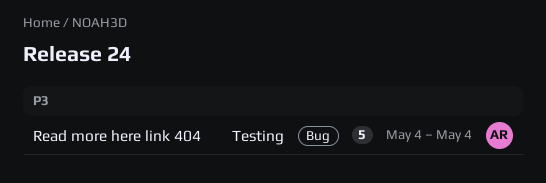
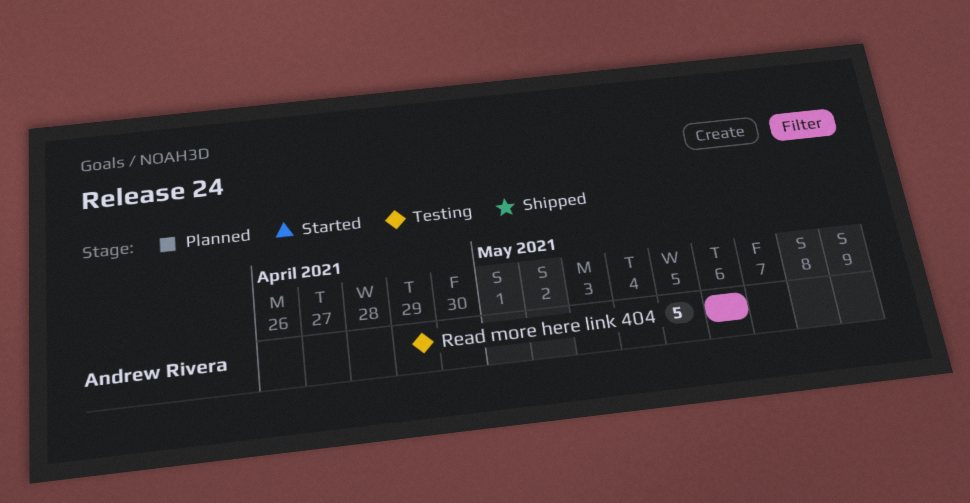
Read more here link 404, start: May 4 -> May 6
Read more here link 404, due: May 4 -> May 6

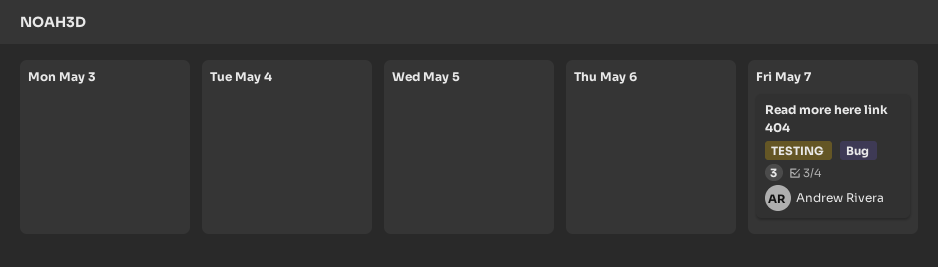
Read more here link 404, estimate: 5 -> 3
Read more here link 404, due: May 6 -> May 7

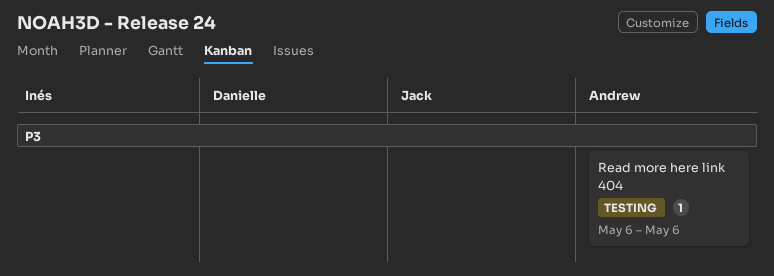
Read more here link 404, estimate: 3 -> 1
Read more here link 404, due: May 7 -> May 6

